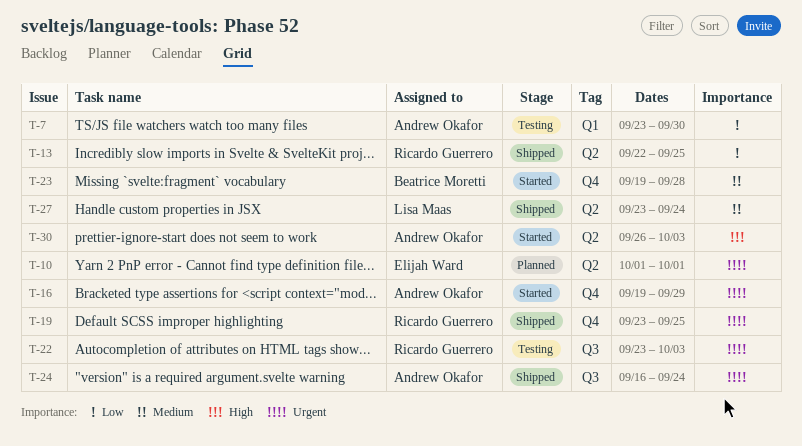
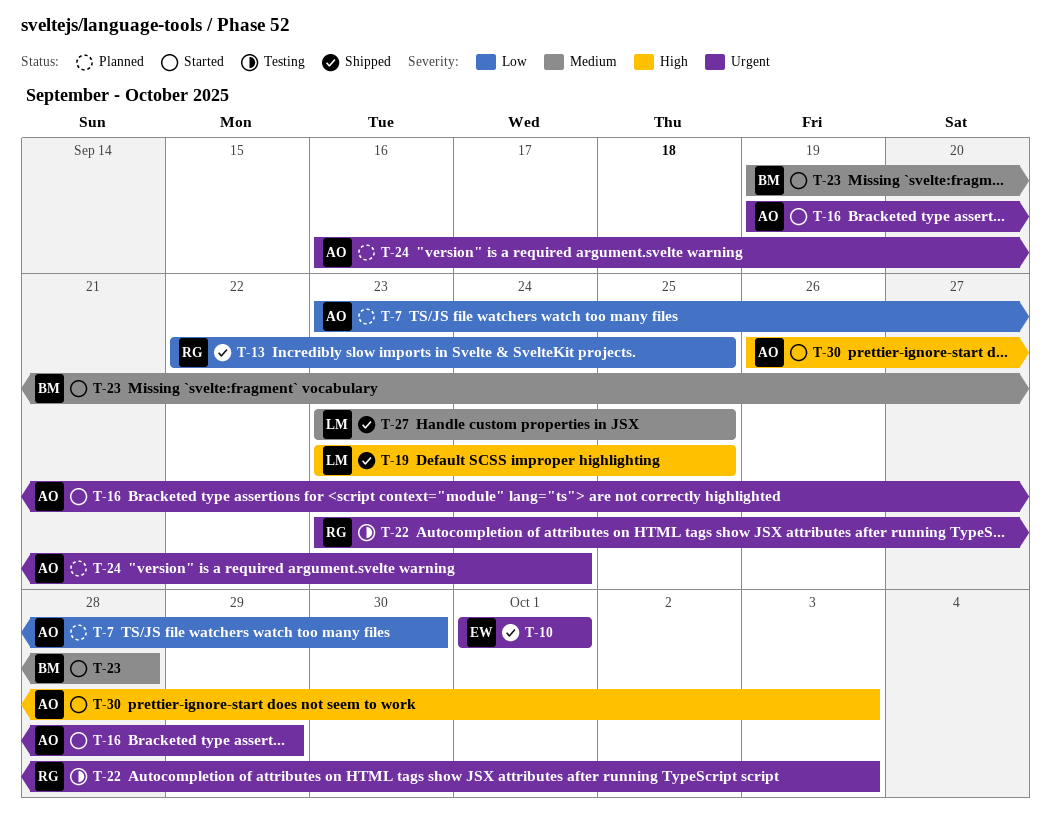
T-7, status: Testing -> Planned
T-10, status: Planned -> Shipped
T-19, owner: Ricardo Guerrero -> Lisa Maas
T-19, priority: Urgent -> High
T-24, status: Shipped -> Planned
T-27, due: Sep 24 -> Sep 25

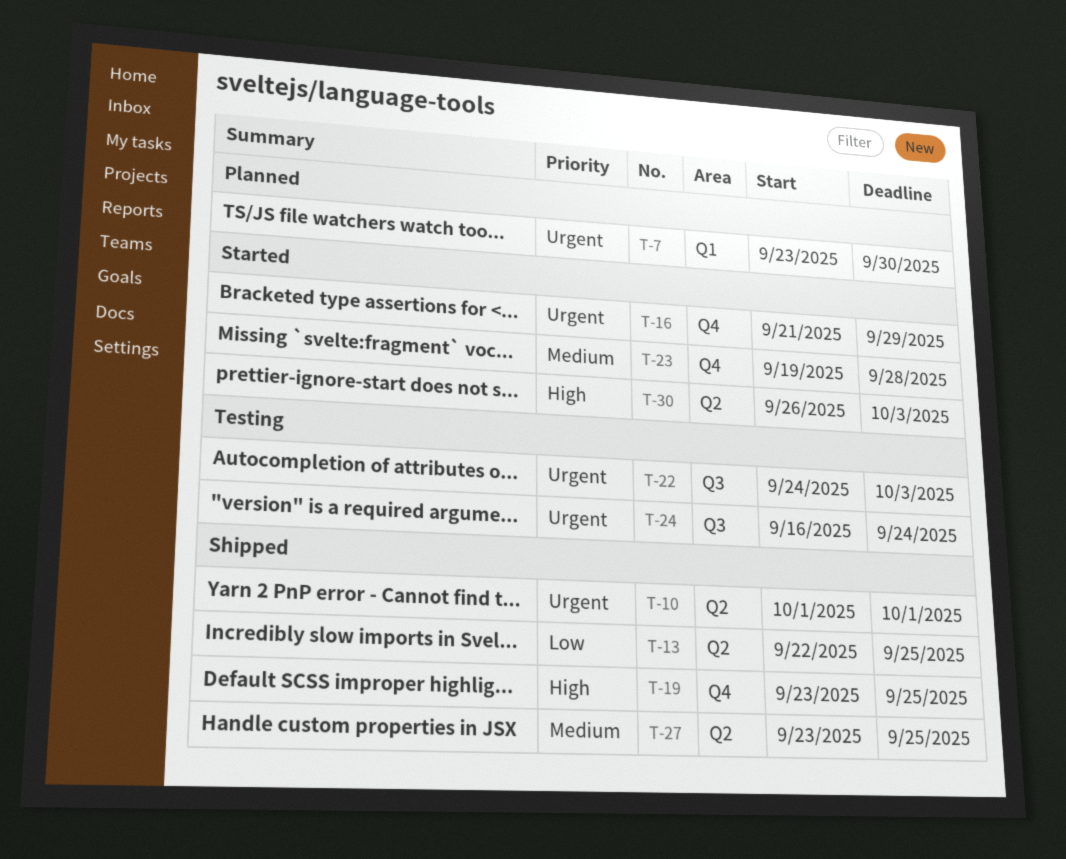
T-7, priority: Low -> Urgent
T-16, start: Sep 19 -> Sep 21
T-22, start: Sep 23 -> Sep 24
T-24, status: Planned -> Testing

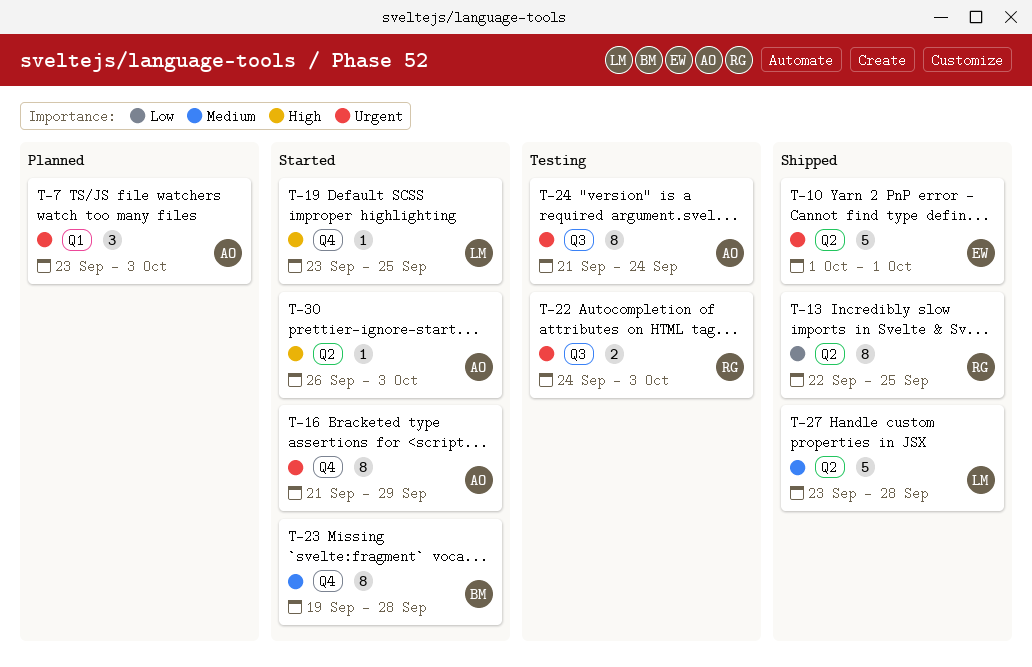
T-7, due: Sep 30 -> Oct 3
T-19, status: Shipped -> Started
T-24, start: Sep 16 -> Sep 21
T-27, due: Sep 25 -> Sep 28

